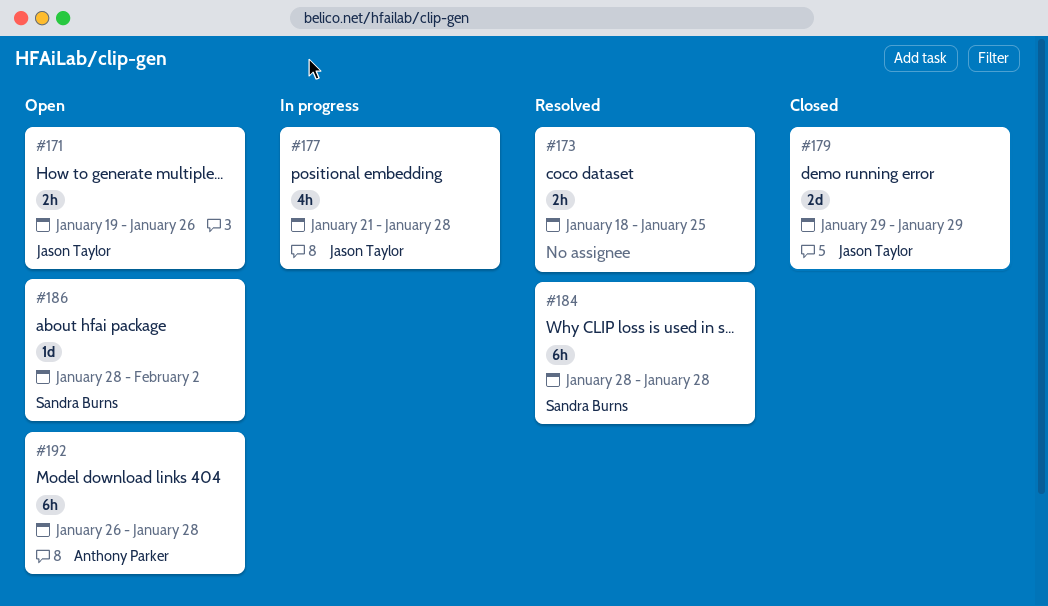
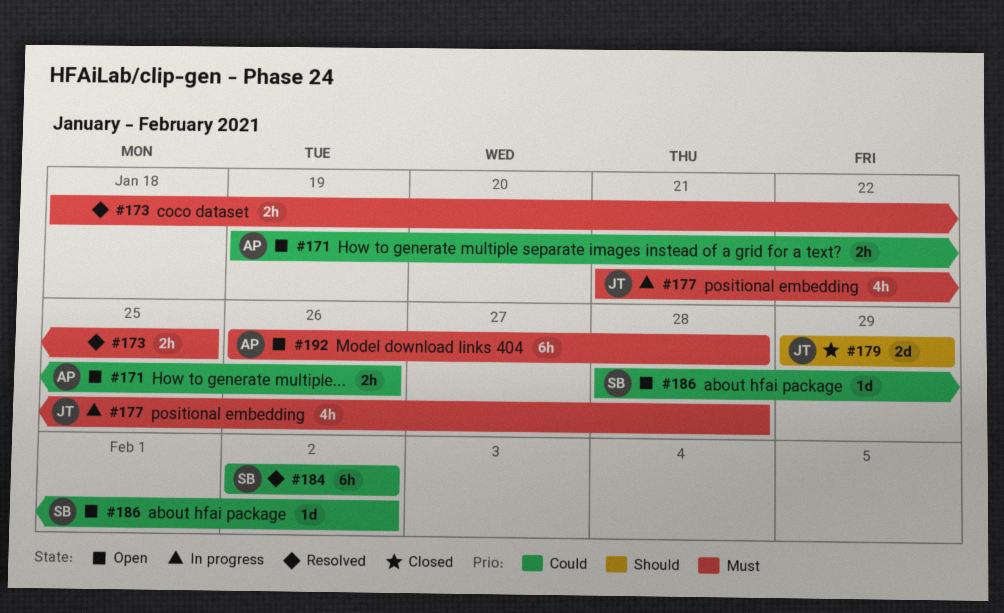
#171, owner: Jason Taylor -> Anthony Parker
#184, start: Jan 28 -> Feb 2
#184, due: Jan 28 -> Feb 2

